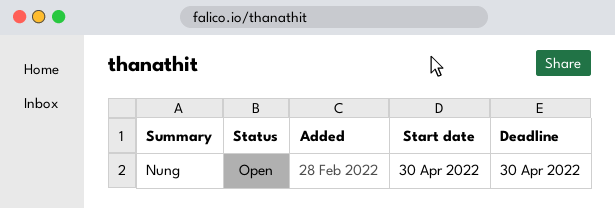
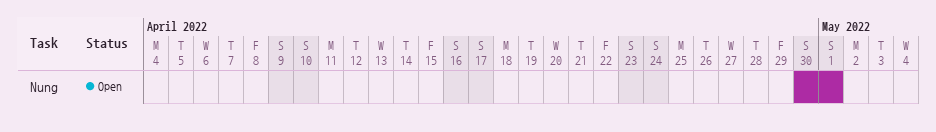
Nung, due: Apr 30 -> May 1

